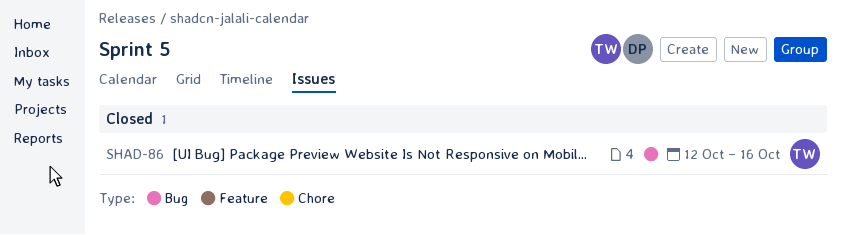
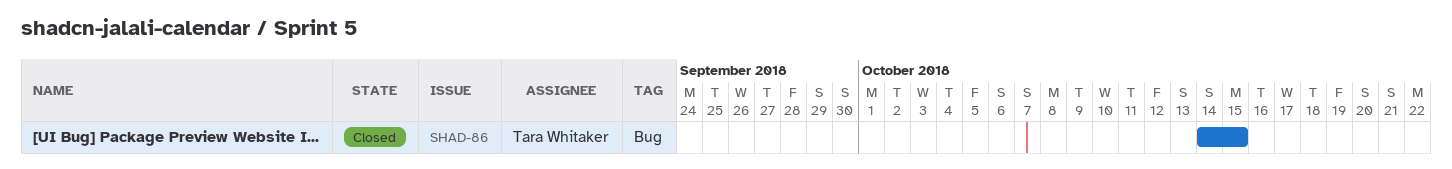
SHAD-86, start: Oct 12 -> Oct 14
SHAD-86, due: Oct 16 -> Oct 15

